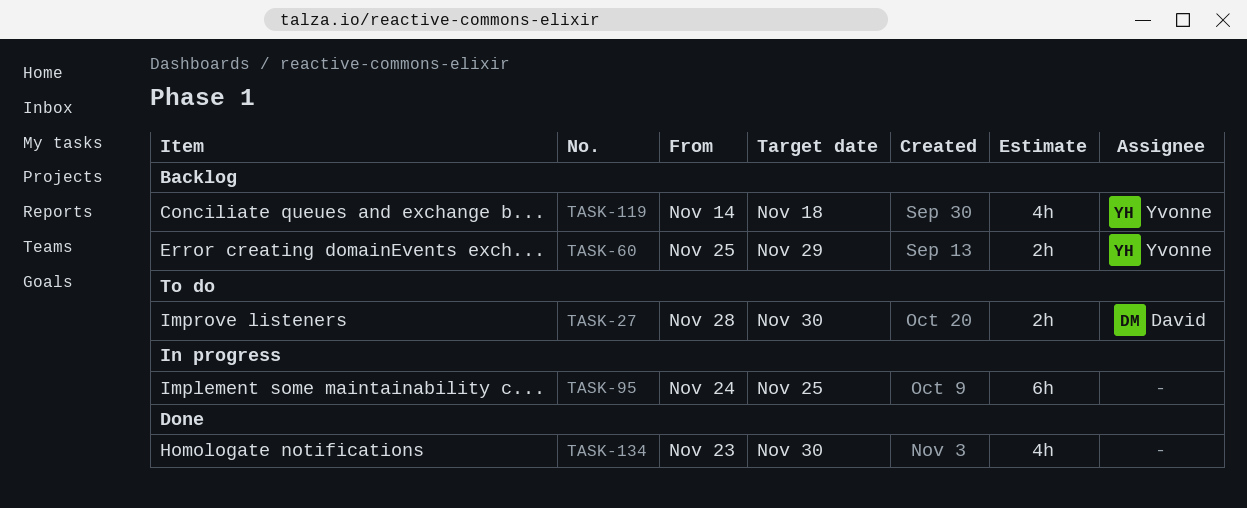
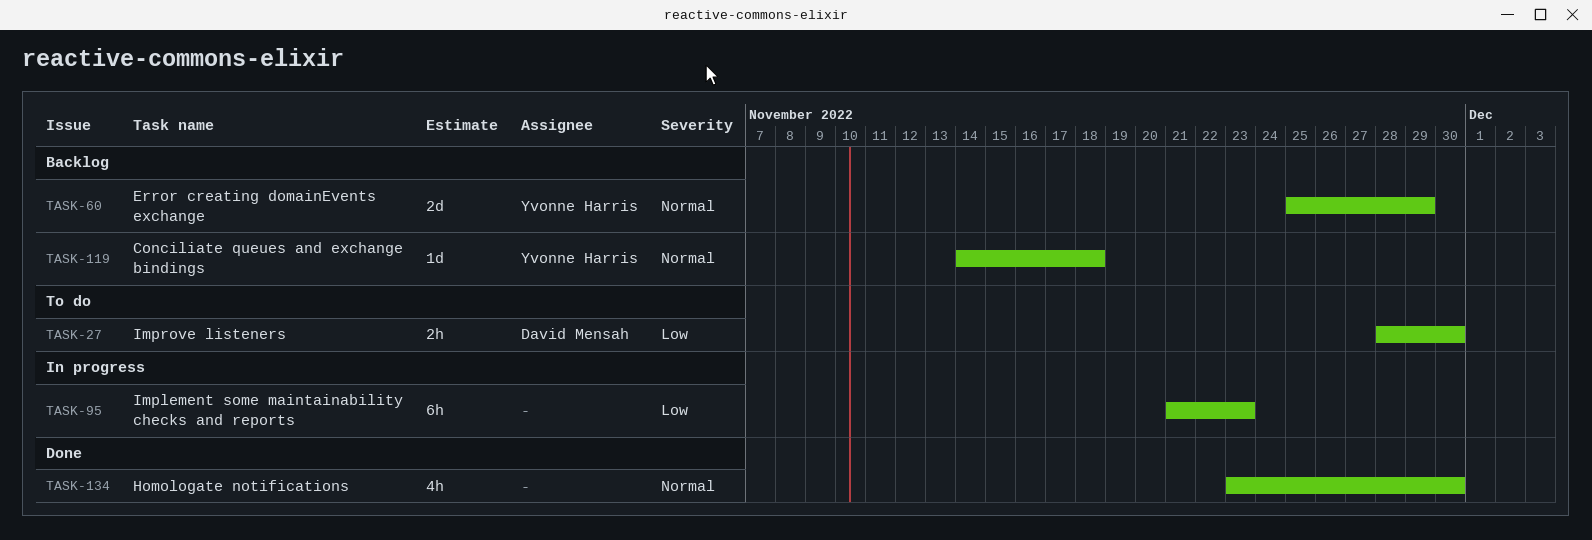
TASK-60, estimate: 2h -> 2d
TASK-95, start: Nov 24 -> Nov 21
TASK-95, due: Nov 25 -> Nov 23
TASK-119, estimate: 4h -> 1d

